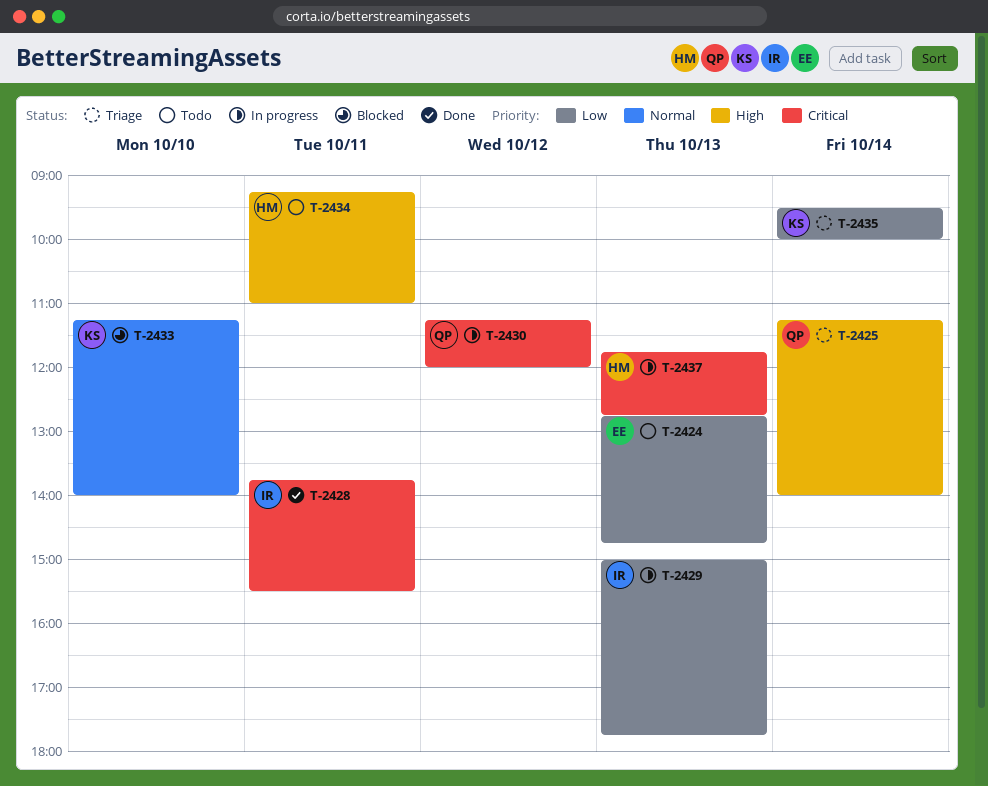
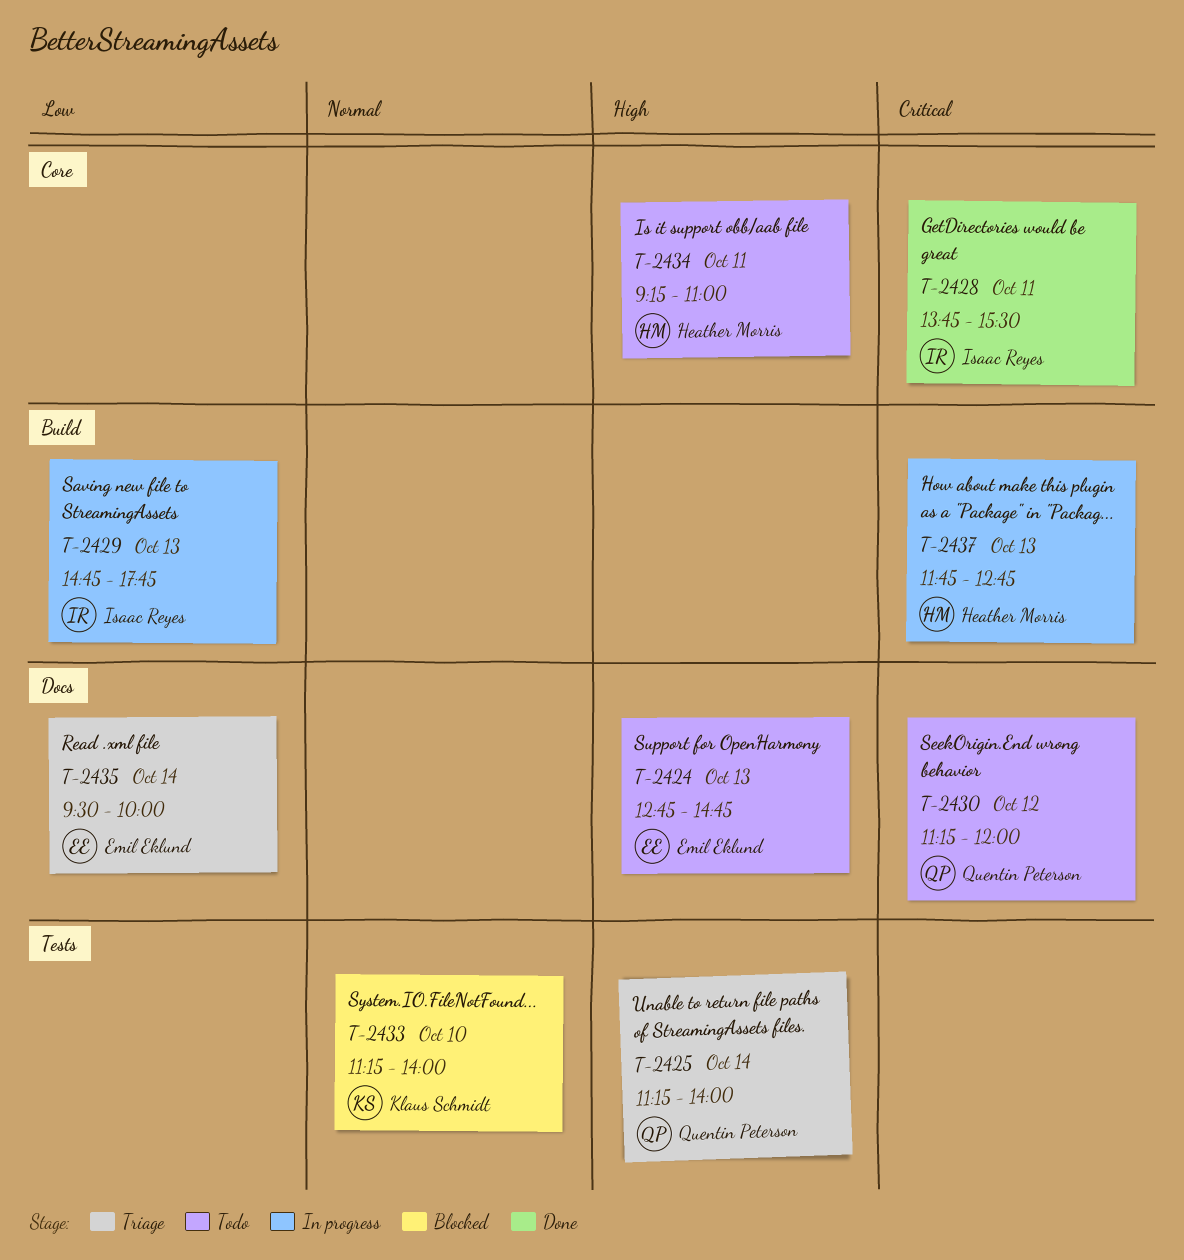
T-2424, priority: Low -> High
T-2429, begins: 15:00 -> 14:45
T-2430, status: In progress -> Todo
T-2435, owner: Klaus Schmidt -> Emil Eklund

